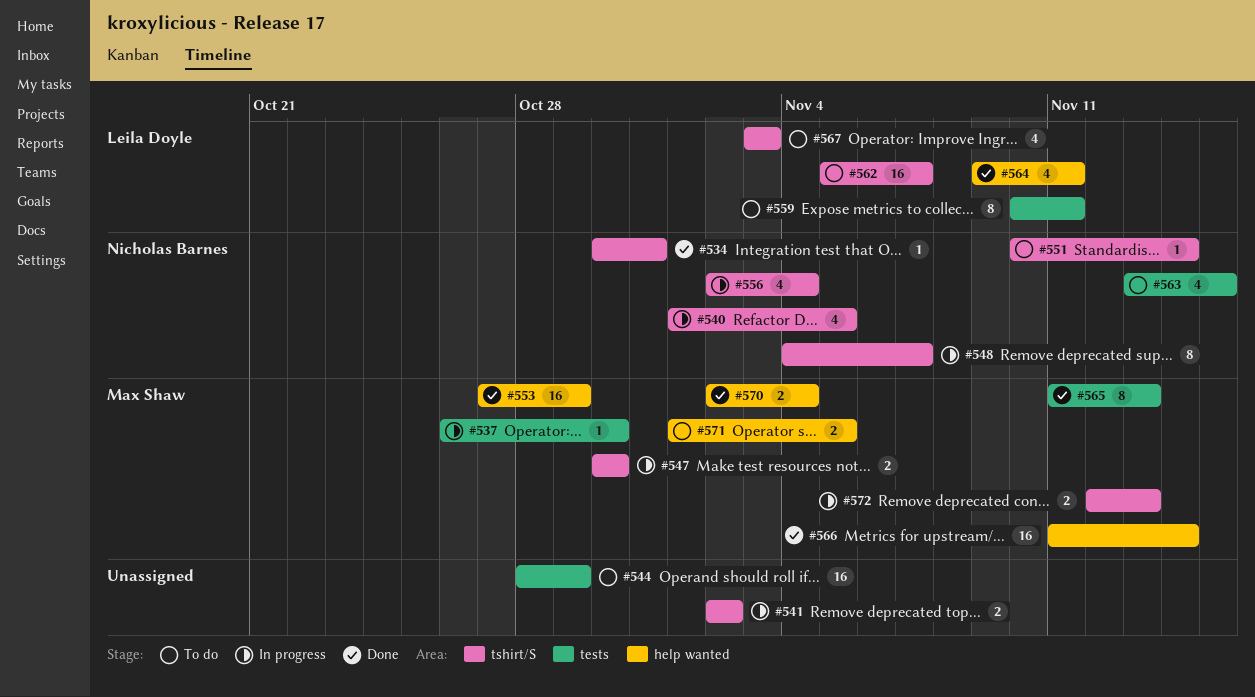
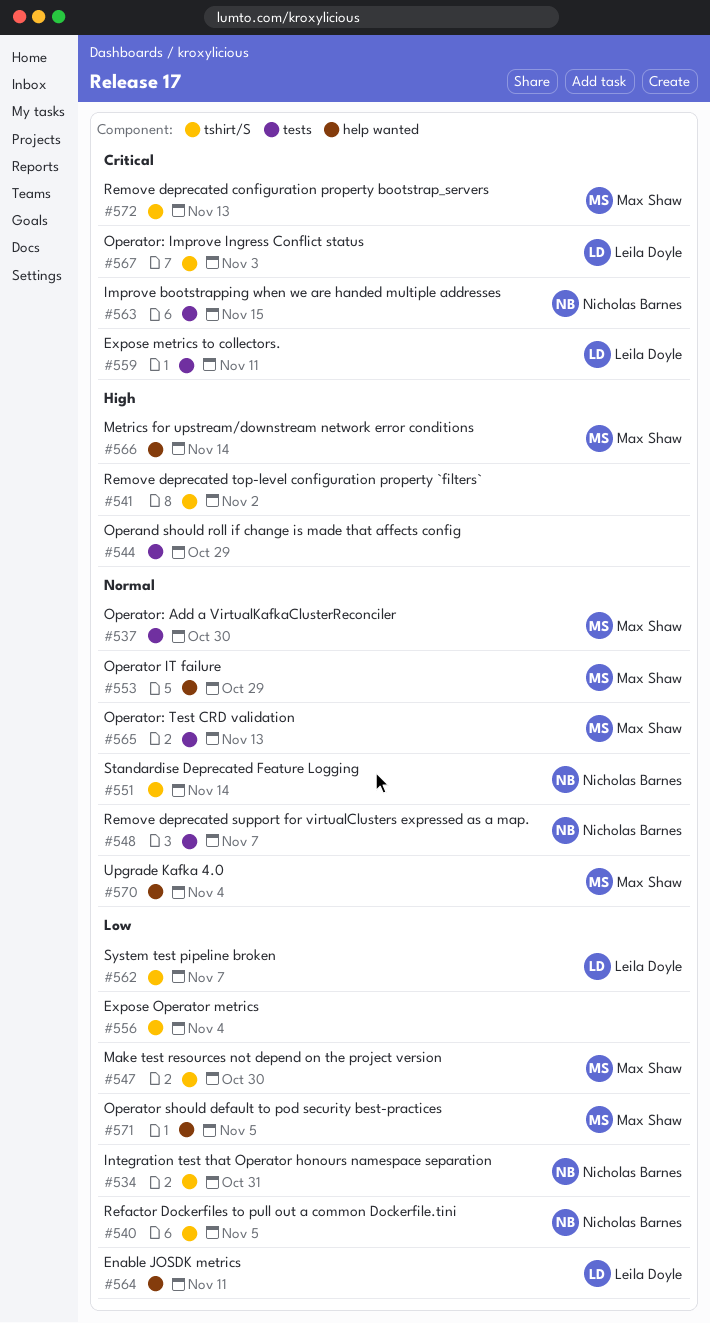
#548, label: tshirt/S -> tests
#556, owner: Nicholas Barnes -> none

